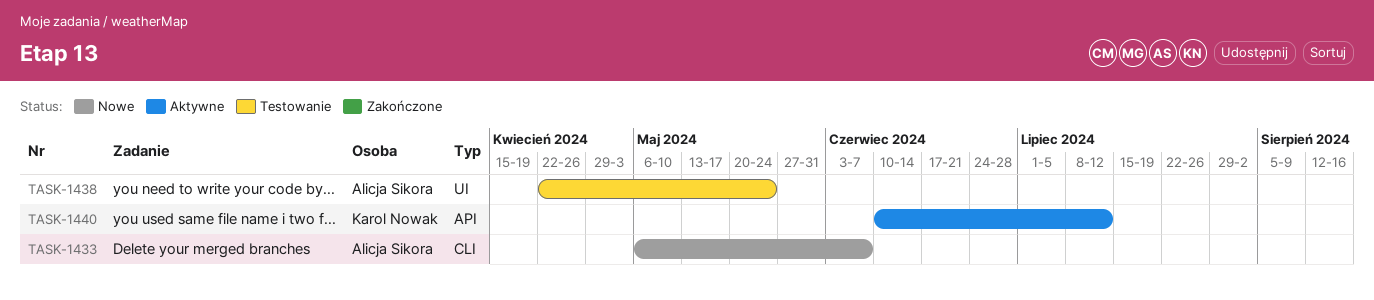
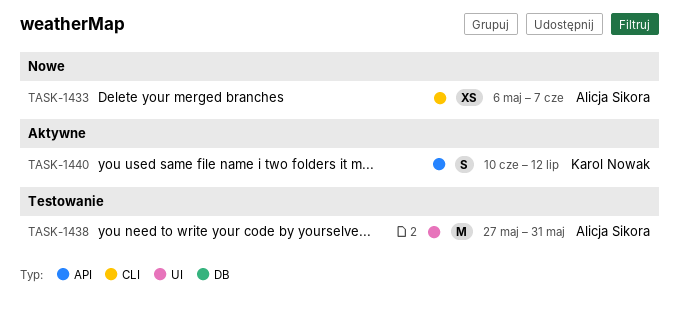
TASK-1438, start: Apr 22 -> May 27
TASK-1438, due: May 24 -> May 31

